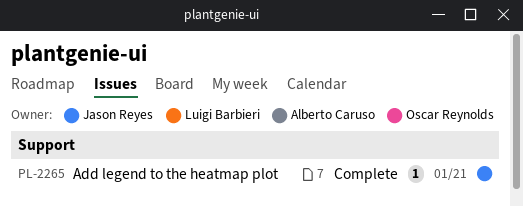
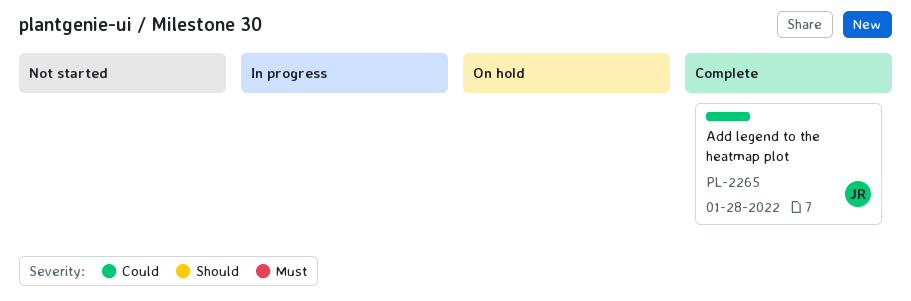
PL-2265, due: Jan 21 -> Jan 28

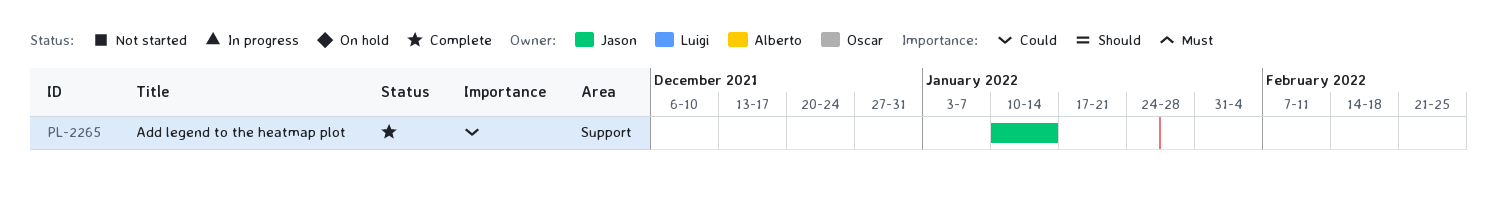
PL-2265, due: Jan 28 -> Jan 14

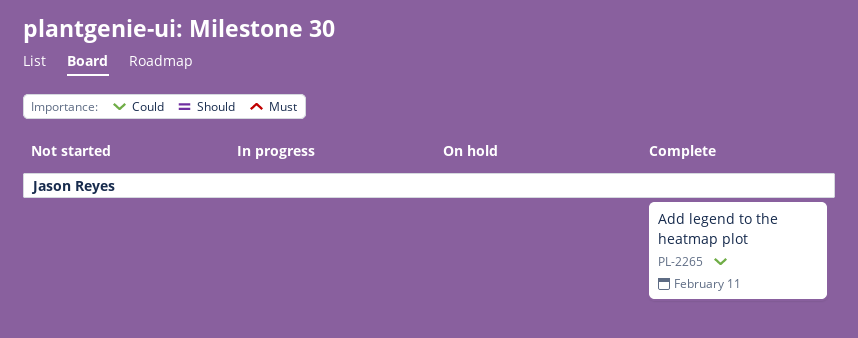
PL-2265, due: Jan 14 -> Feb 11

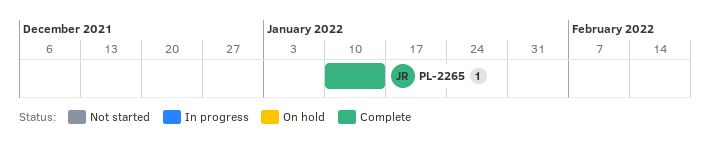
PL-2265, due: Feb 11 -> Jan 14

